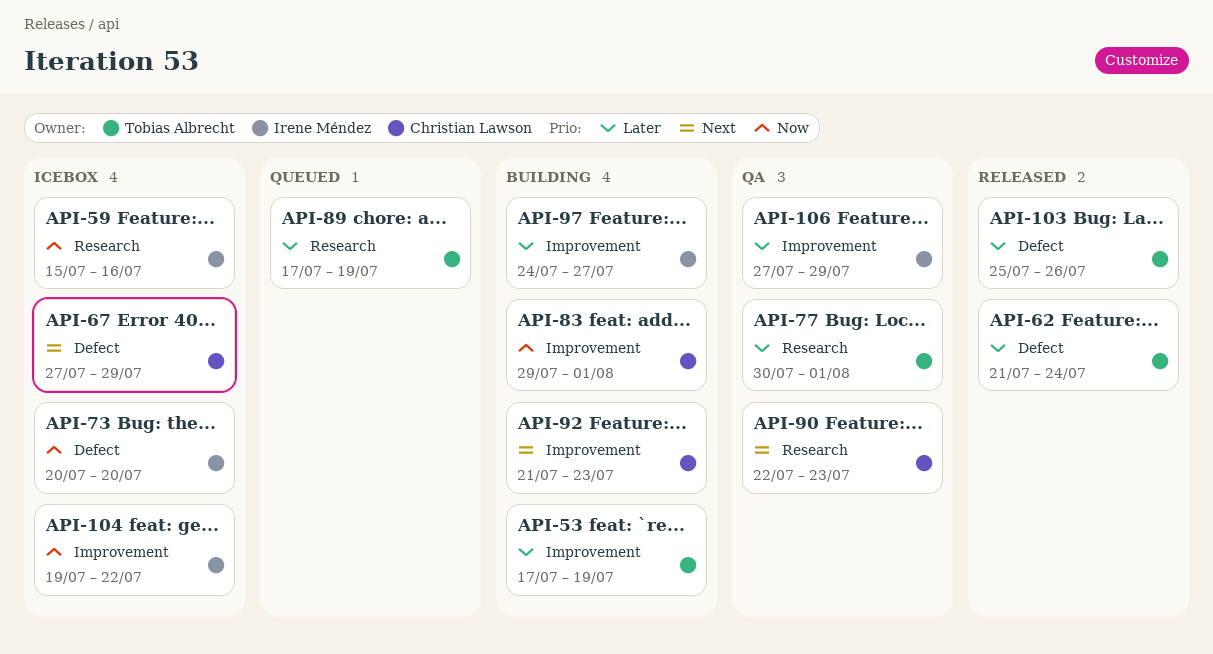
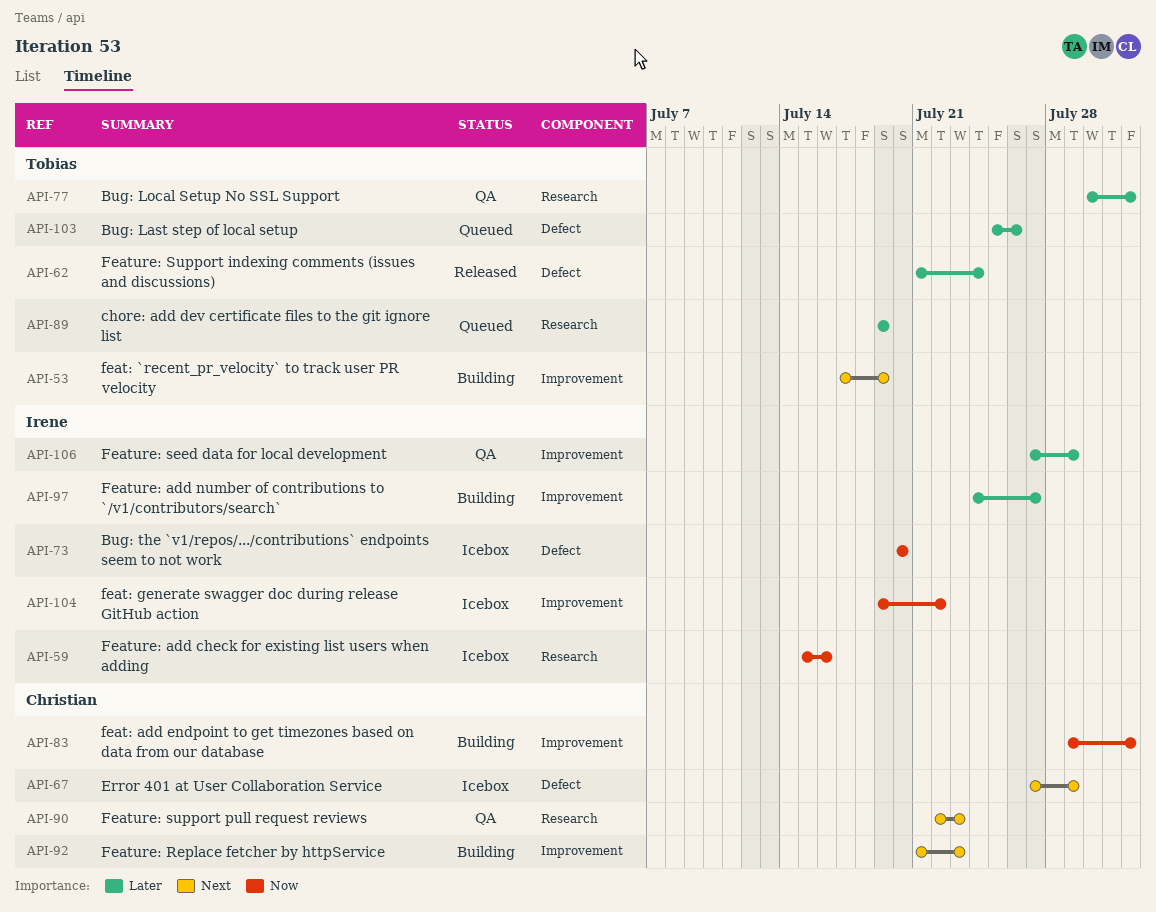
API-53, priority: Later -> Next
API-89, start: Jul 17 -> Jul 19
API-103, status: Released -> Queued

